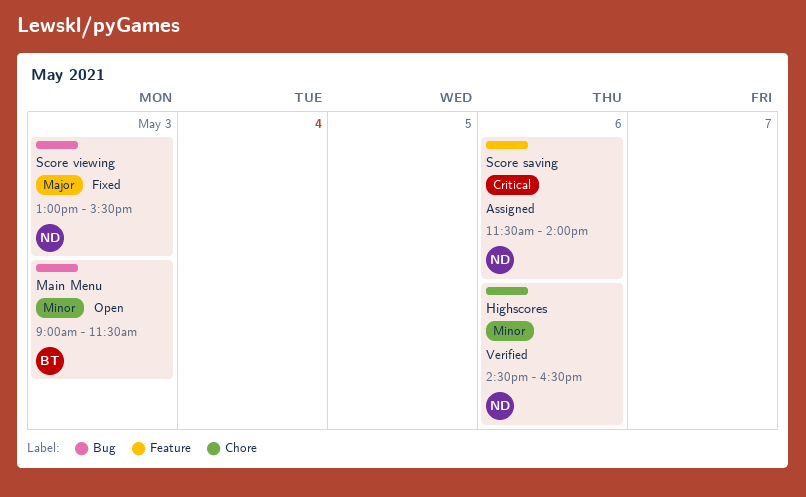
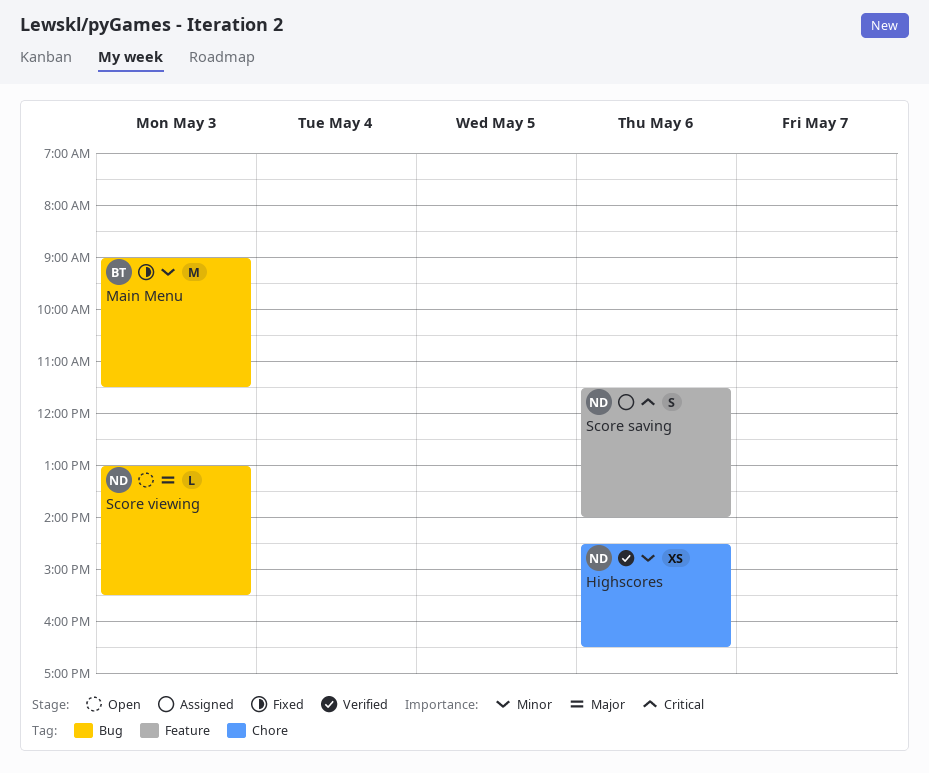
Main Menu, status: Open -> Fixed
Score viewing, status: Fixed -> Open

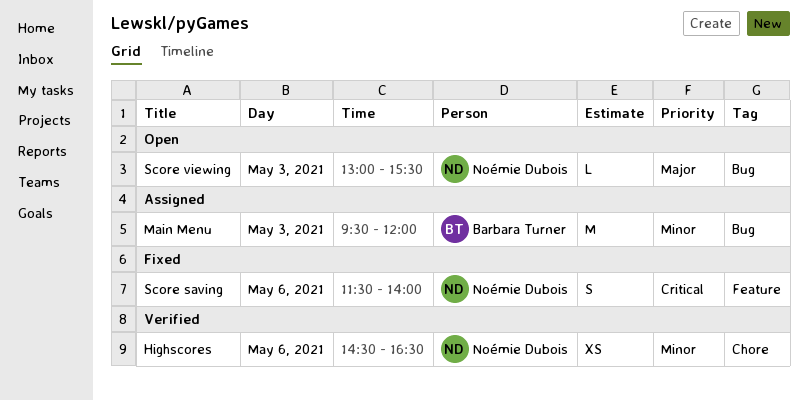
Main Menu, status: Fixed -> Assigned
Main Menu, begins: 09:00 -> 09:30
Main Menu, ends: 11:30 -> 12:00
Score saving, status: Assigned -> Fixed

